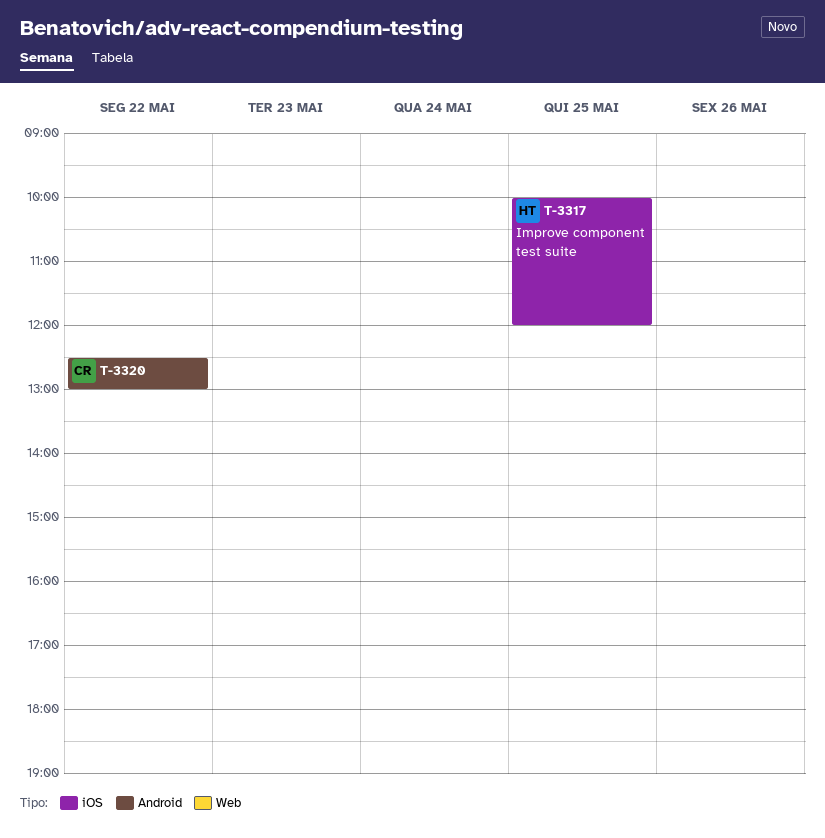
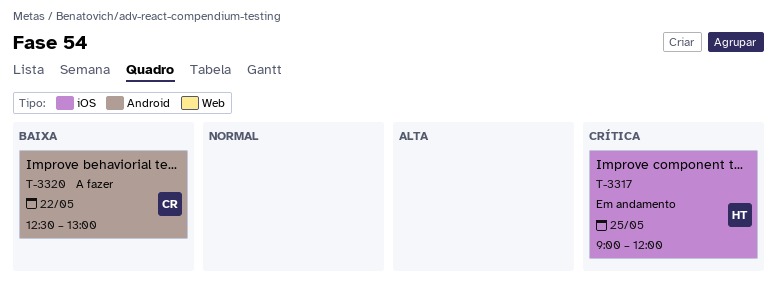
T-3317, begins: 10:00 -> 09:00

